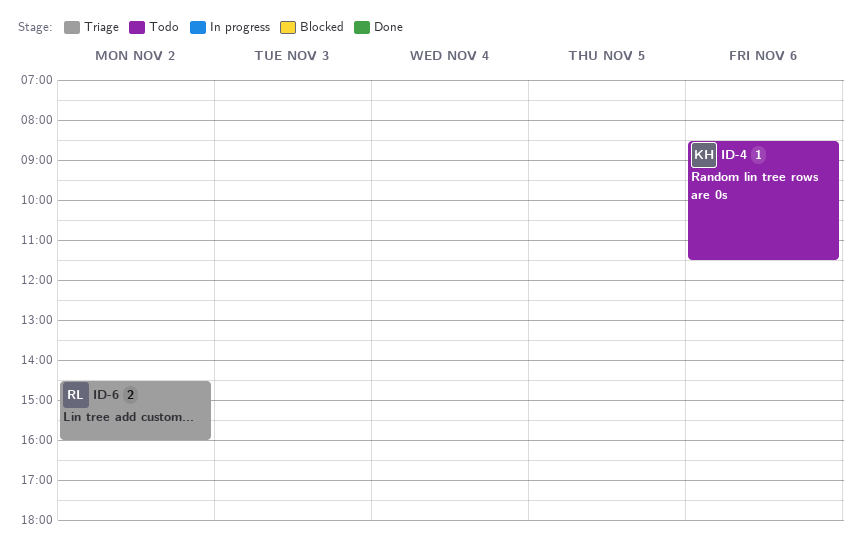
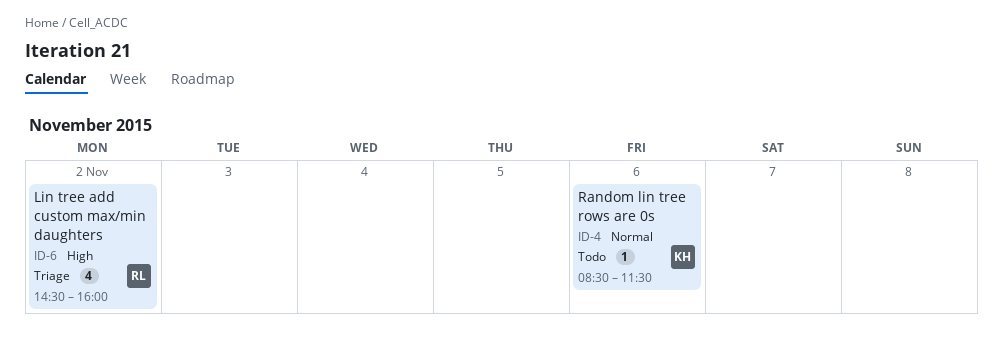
ID-6, estimate: 2 -> 4

